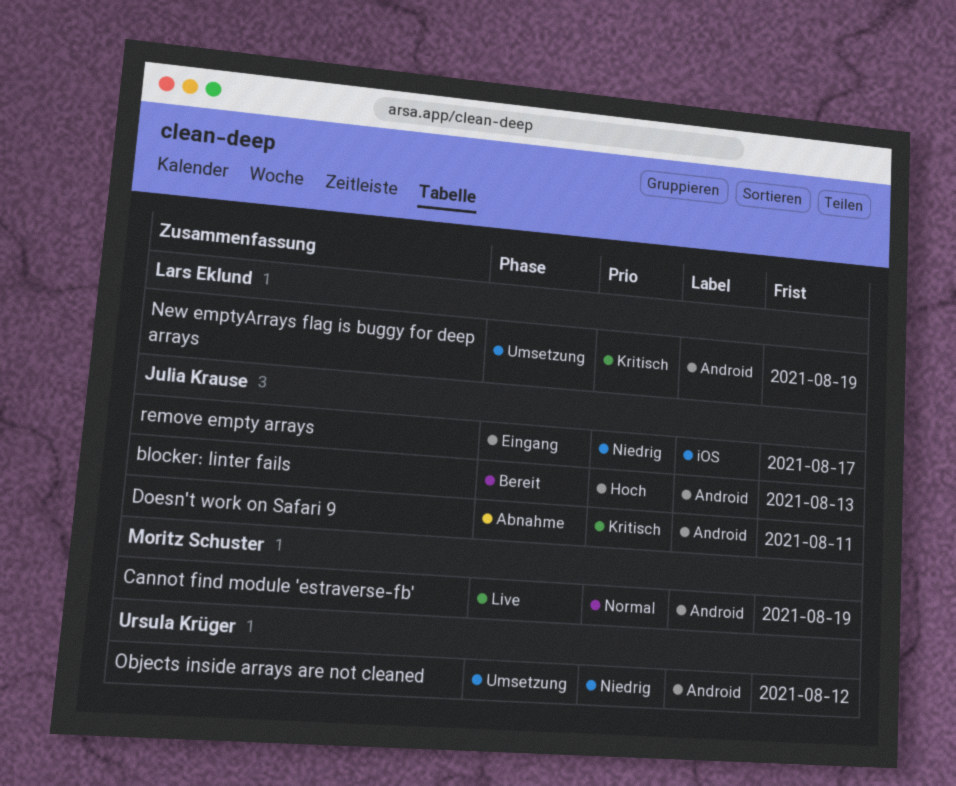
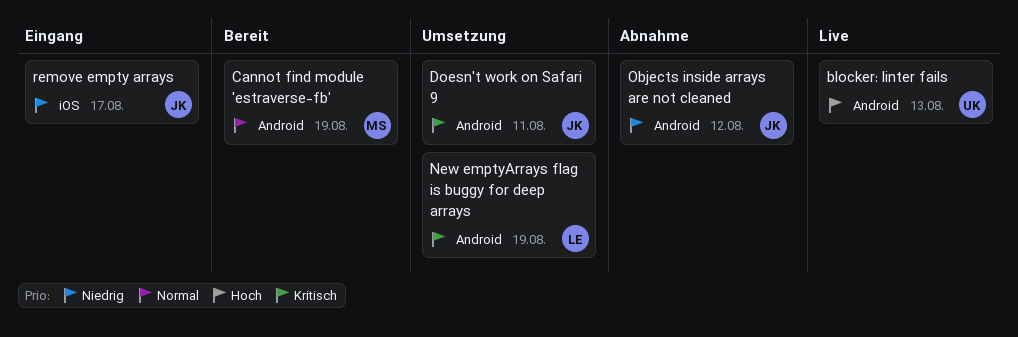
blocker: linter fails, status: Bereit -> Live
blocker: linter fails, owner: Julia Krause -> Ursula Krüger
Cannot find module 'estraverse-fb', status: Live -> Bereit
Doesn't work on Safari 9, status: Abnahme -> Umsetzung
Objects inside arrays are not cleaned, status: Umsetzung -> Abnahme
Objects inside arrays are not cleaned, owner: Ursula Krüger -> Julia Krause

